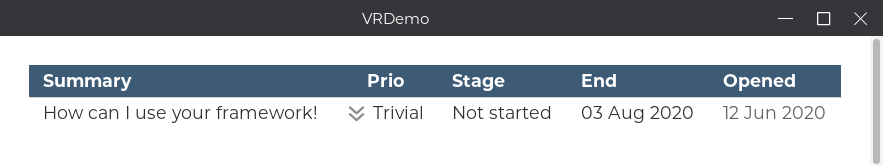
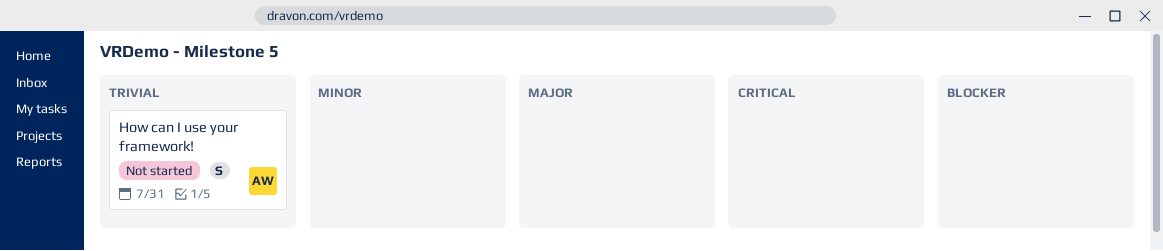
How can I use your framework!, due: Aug 3 -> Jul 31

